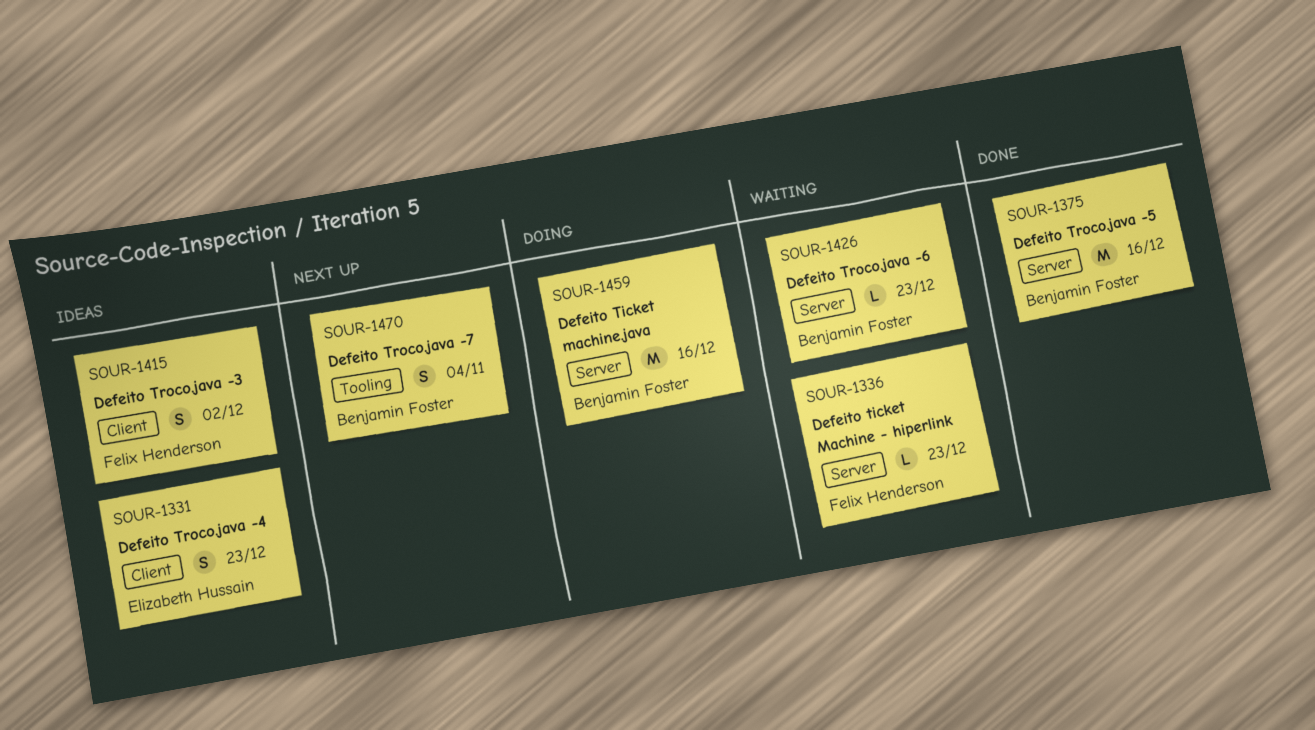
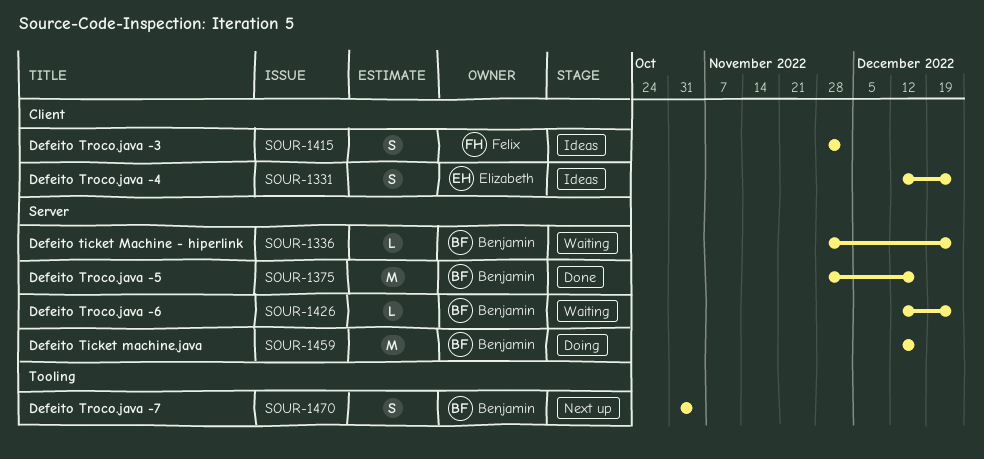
SOUR-1336, owner: Felix Henderson -> Benjamin Foster

